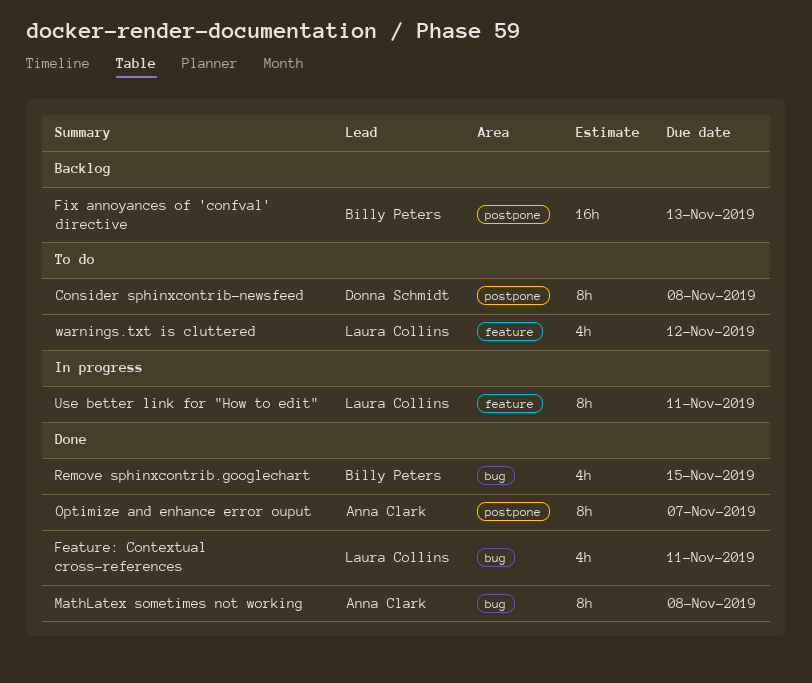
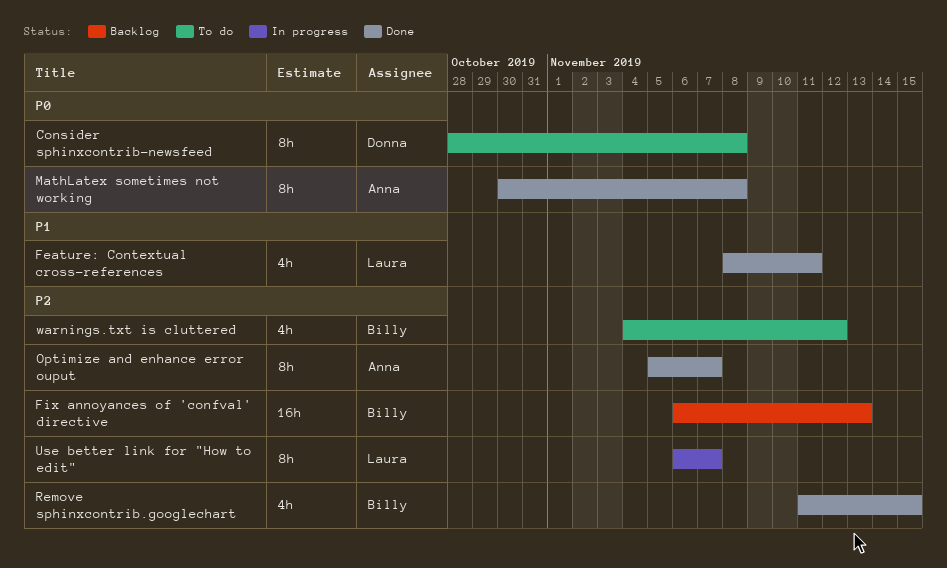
Use better link for "How to edit", due: Nov 11 -> Nov 7
warnings.txt is cluttered, owner: Laura Collins -> Billy Peters

